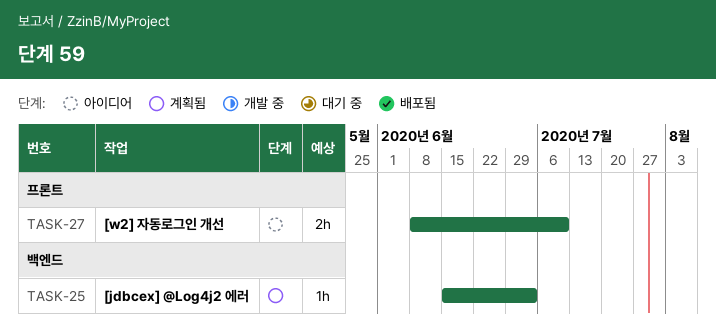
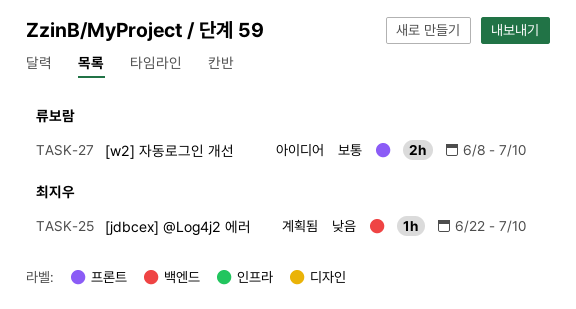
TASK-25, start: Jun 15 -> Jun 22
TASK-25, due: Jul 3 -> Jul 10

